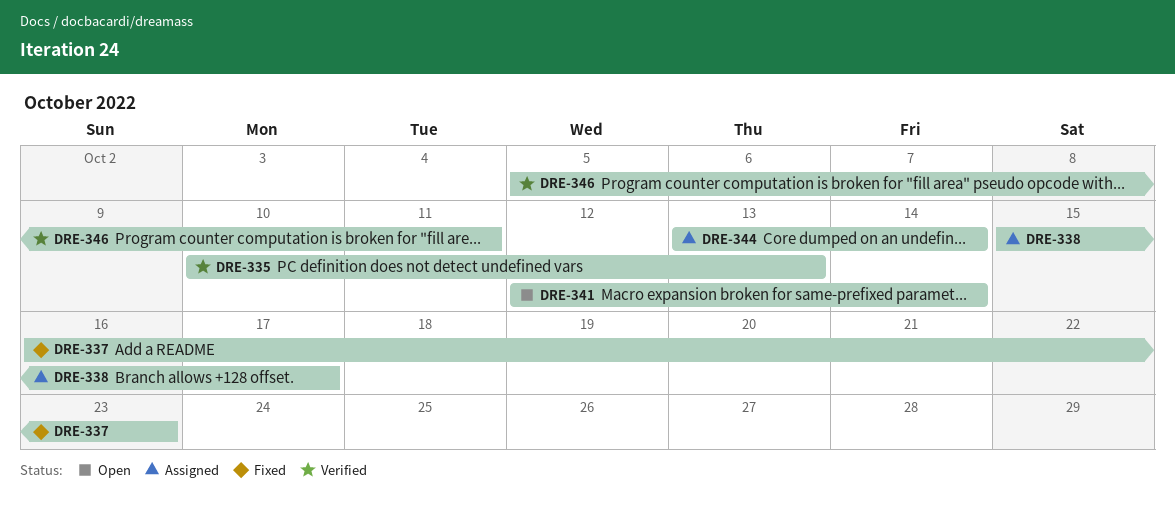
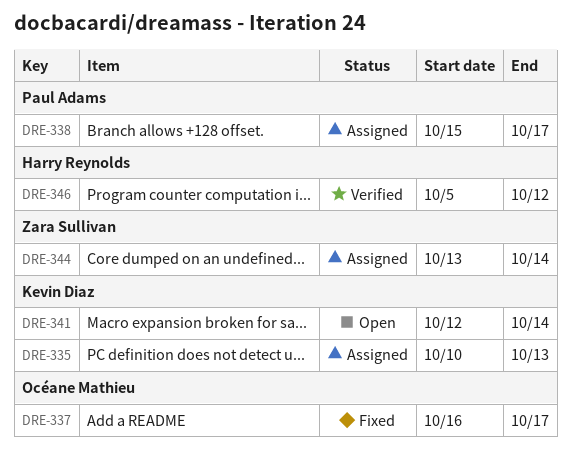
DRE-335, status: Verified -> Assigned
DRE-337, due: Oct 23 -> Oct 17
DRE-346, due: Oct 11 -> Oct 12

